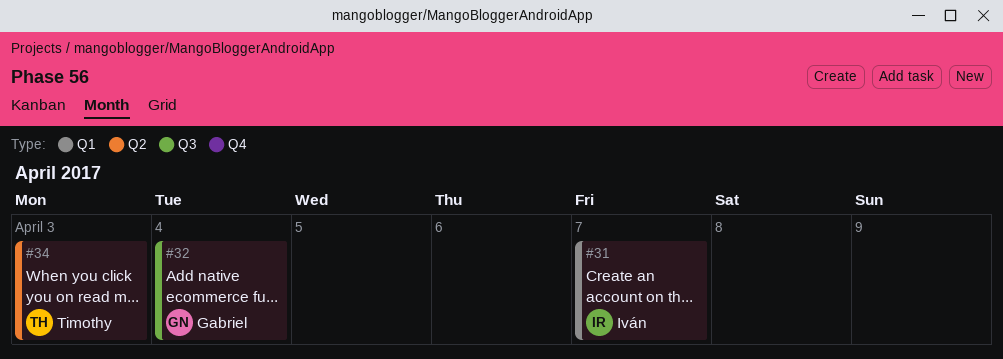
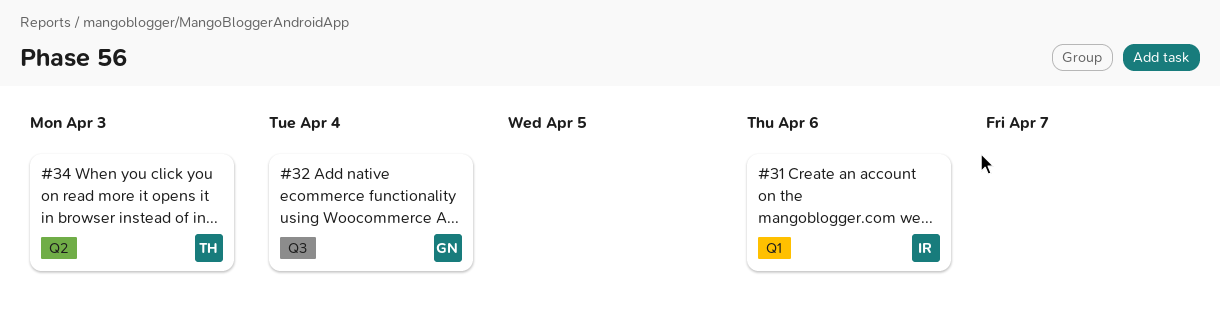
#31, due: Apr 7 -> Apr 6

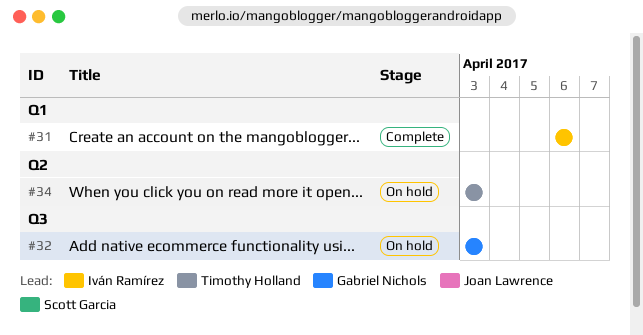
#32, due: Apr 4 -> Apr 3

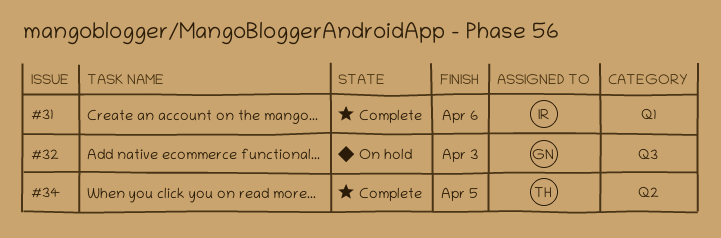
#34, status: On hold -> Complete
#34, due: Apr 3 -> Apr 5

